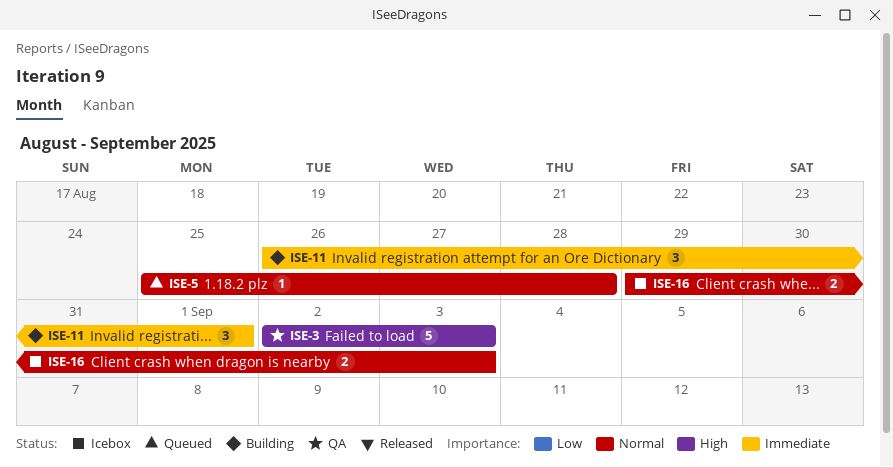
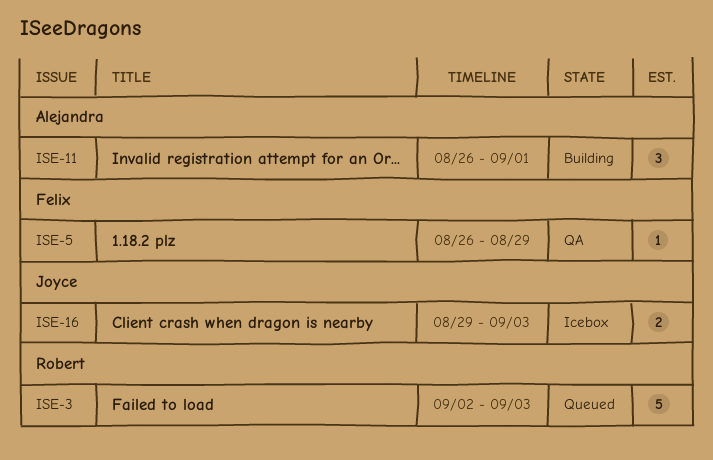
ISE-3, status: QA -> Queued
ISE-5, status: Queued -> QA
ISE-5, start: Aug 25 -> Aug 26
ISE-5, due: Aug 28 -> Aug 29

